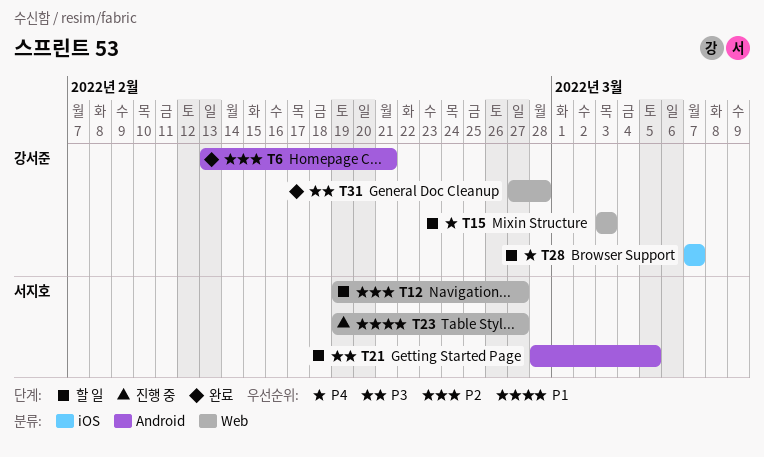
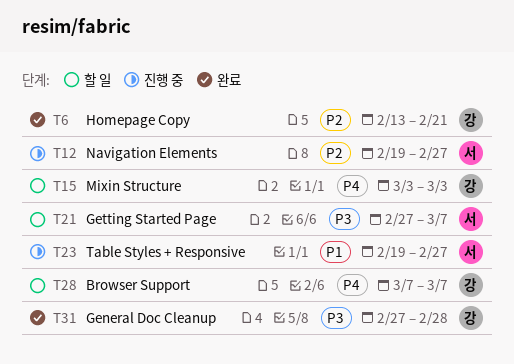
T12, status: 할 일 -> 진행 중
T21, start: Feb 28 -> Feb 27
T21, due: Mar 5 -> Mar 7

